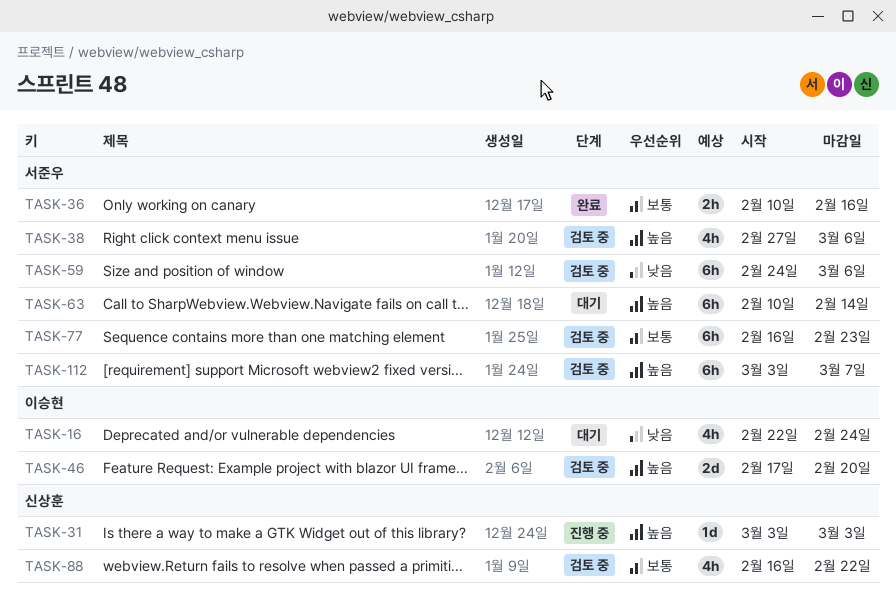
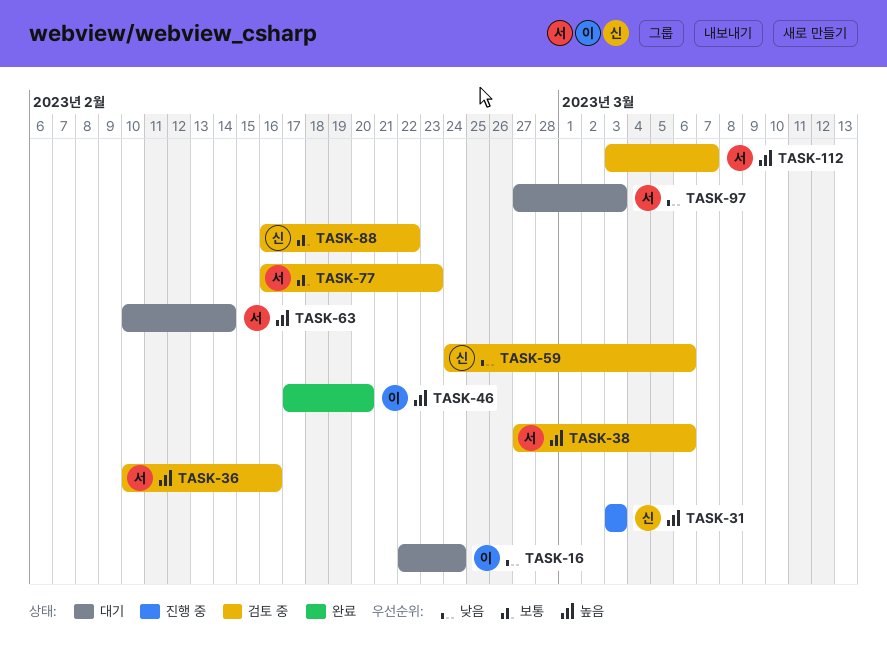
TASK-36, status: 완료 -> 검토 중
TASK-36, priority: 보통 -> 높음
TASK-46, status: 검토 중 -> 완료
TASK-59, owner: 서준우 -> 신상훈
TASK-97: none -> present

